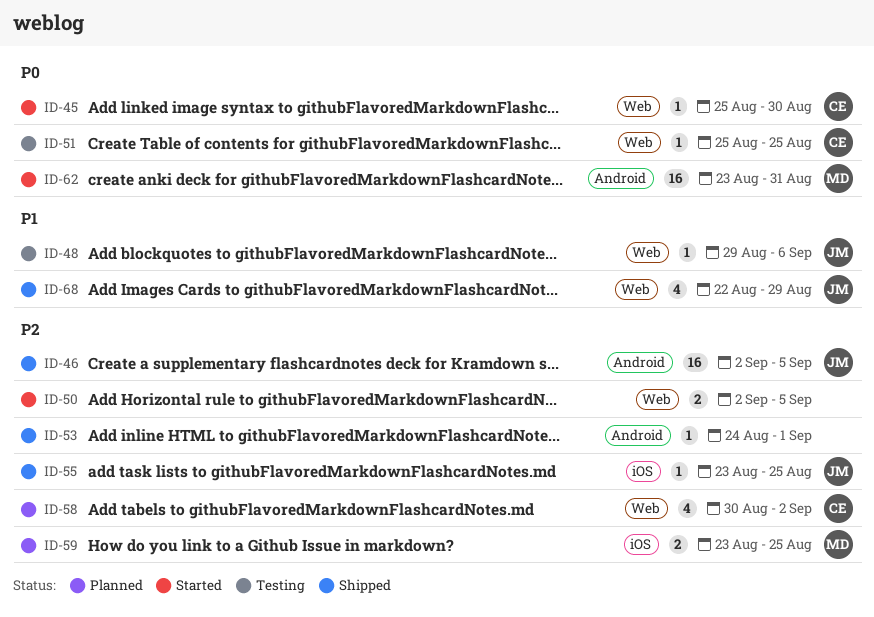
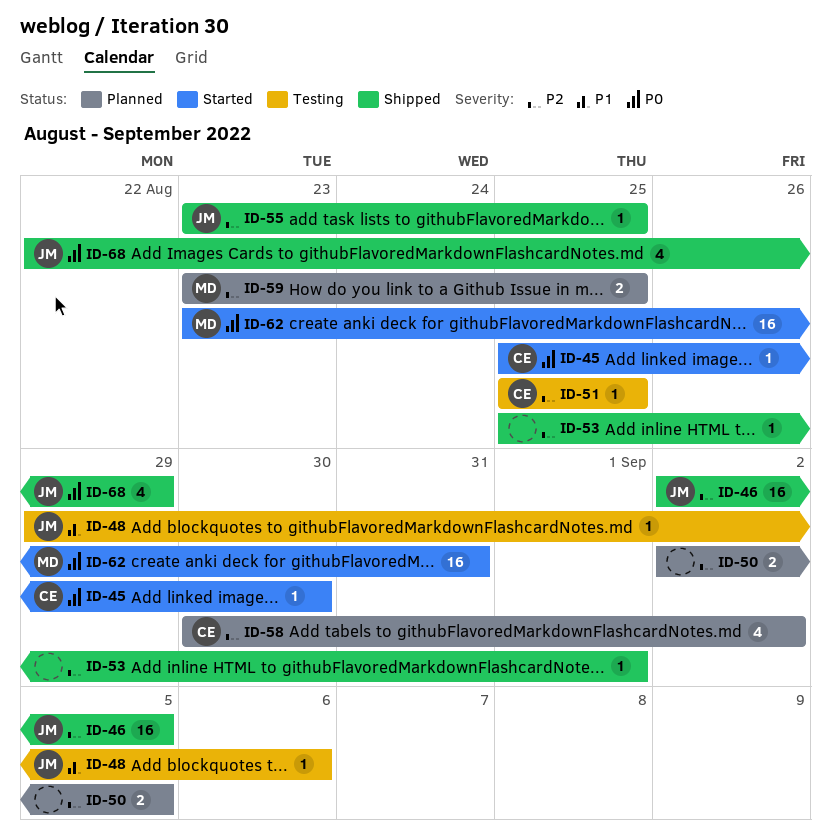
ID-50, status: Started -> Planned
ID-51, priority: P0 -> P2
ID-53, start: Aug 24 -> Aug 25
ID-68, priority: P1 -> P0

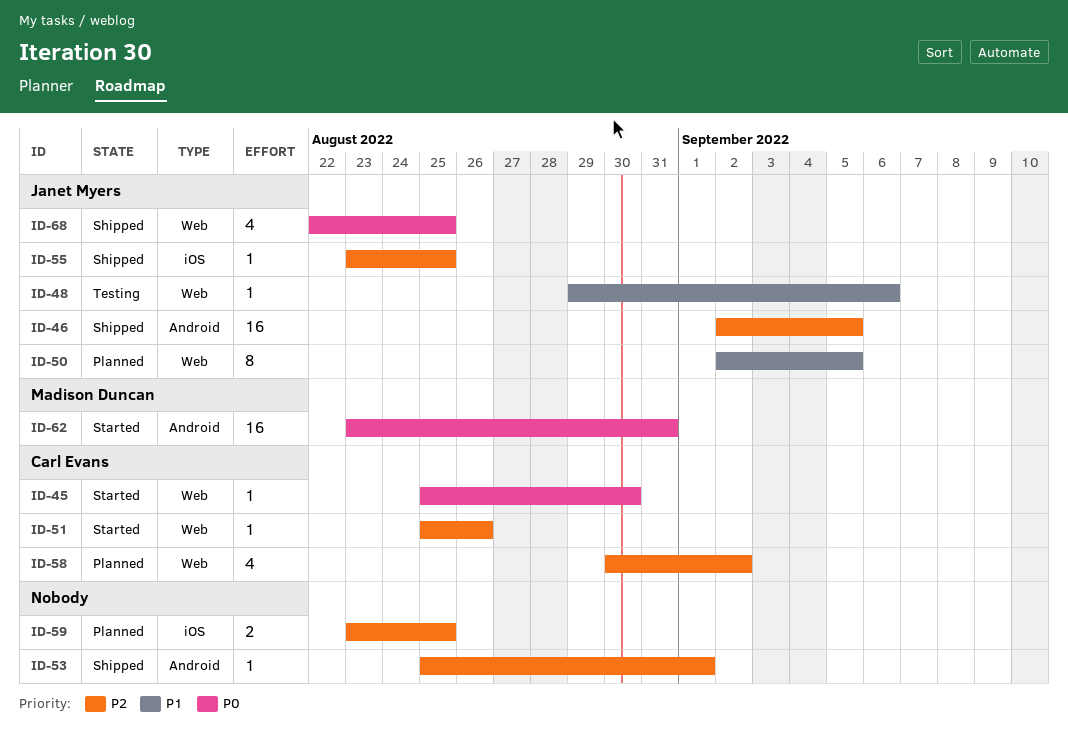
ID-50, owner: none -> Janet Myers
ID-50, priority: P2 -> P1
ID-50, estimate: 2 -> 8
ID-51, status: Testing -> Started
ID-51, due: Aug 25 -> Aug 26
ID-59, owner: Madison Duncan -> none
ID-68, due: Aug 29 -> Aug 25

